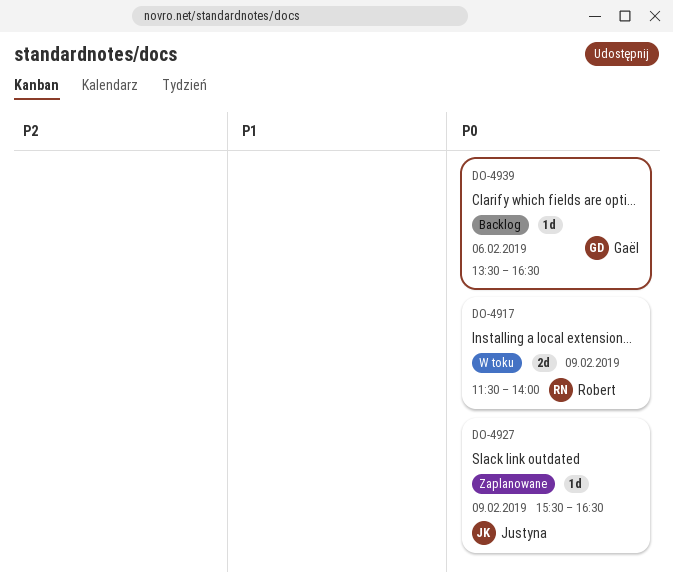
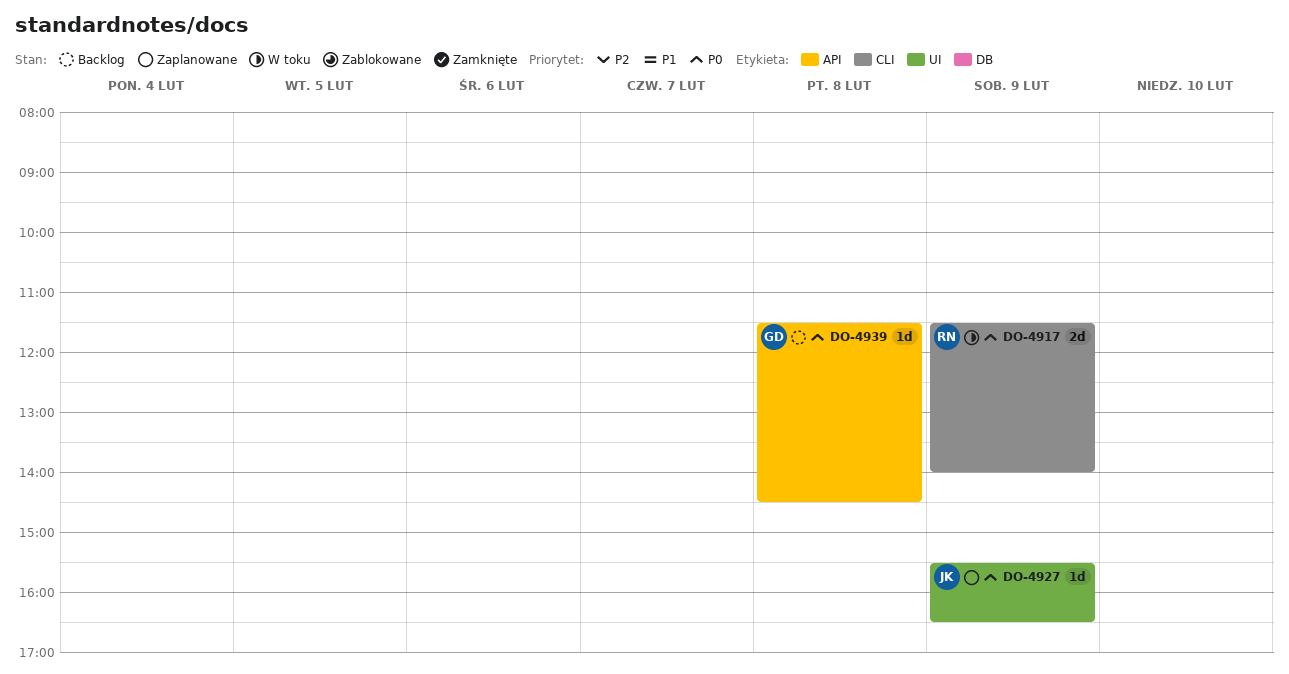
DO-4939, day: Feb 6 -> Feb 8
DO-4939, begins: 13:30 -> 11:30
DO-4939, ends: 16:30 -> 14:30

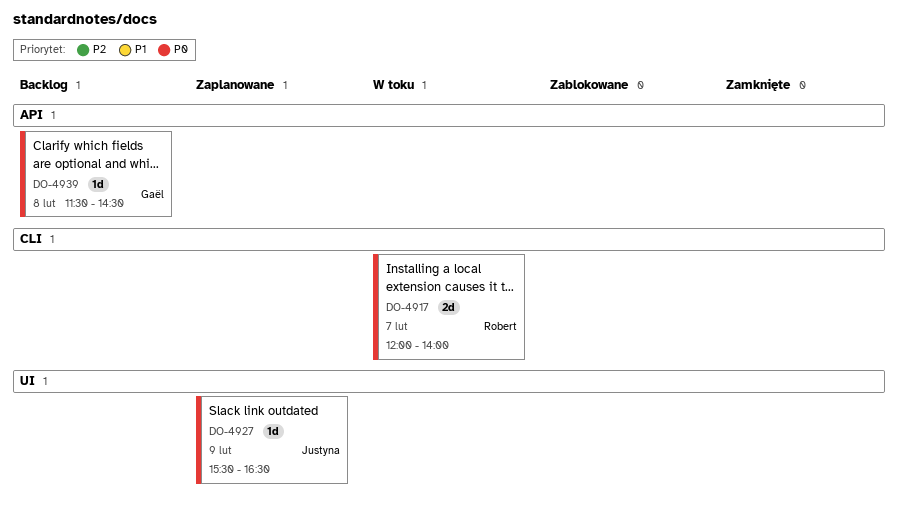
DO-4917, day: Feb 9 -> Feb 7
DO-4917, begins: 11:30 -> 12:00

